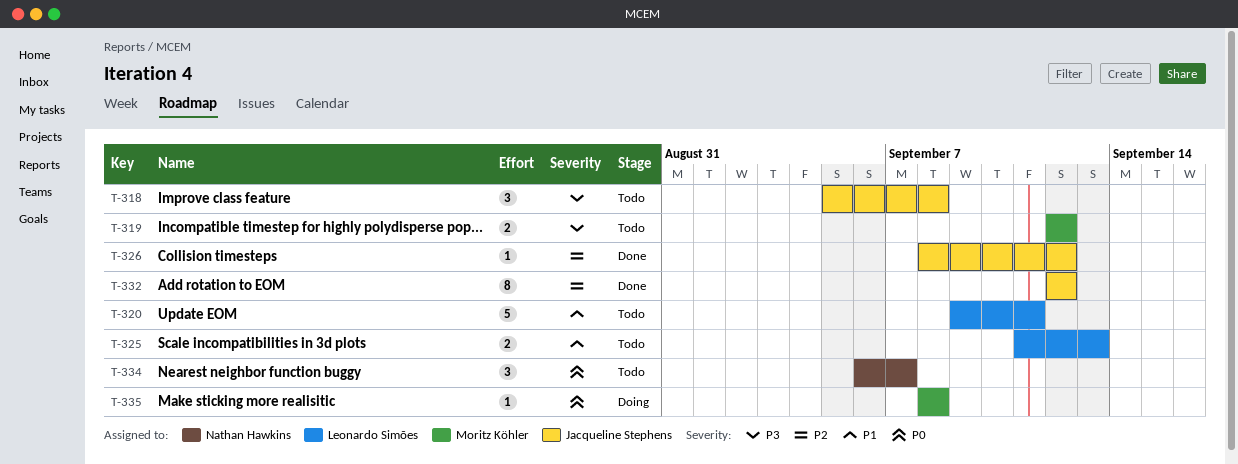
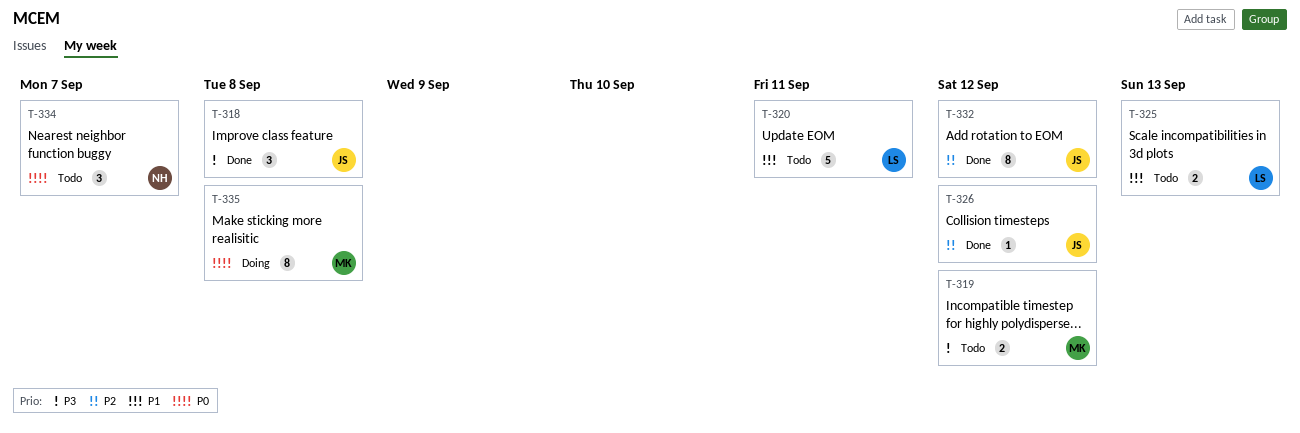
T-318, status: Todo -> Done
T-335, estimate: 1 -> 8

